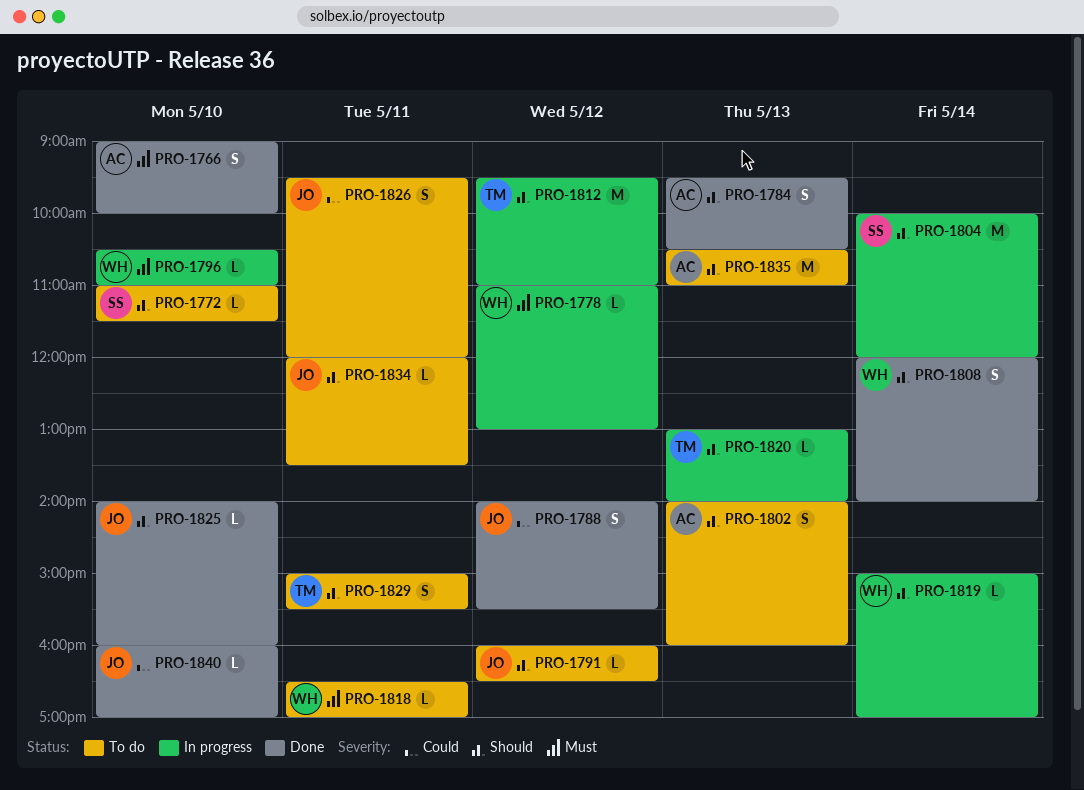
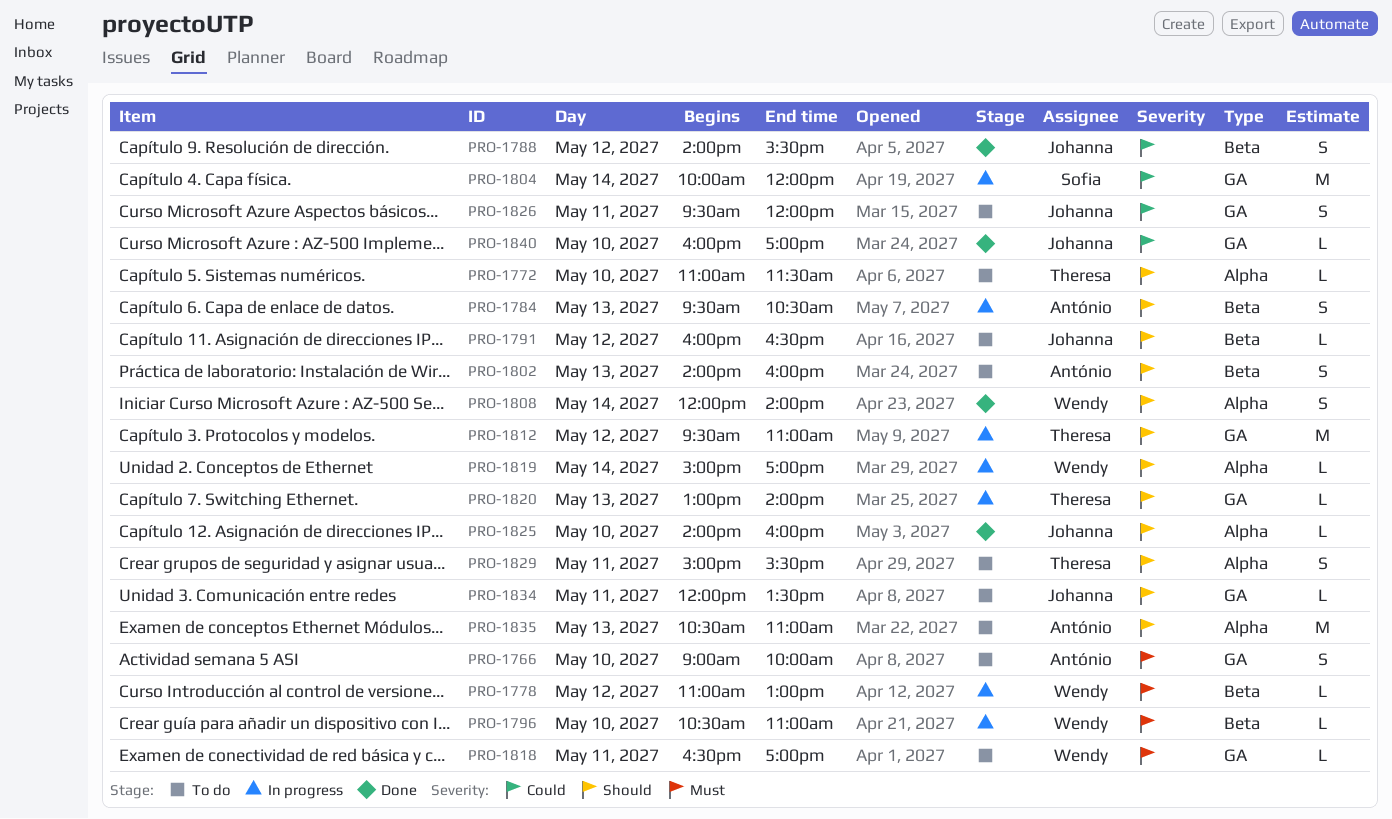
PRO-1766, status: Done -> To do
PRO-1772, owner: Sofia -> Theresa
PRO-1784, status: Done -> In progress
PRO-1804, priority: Should -> Could

